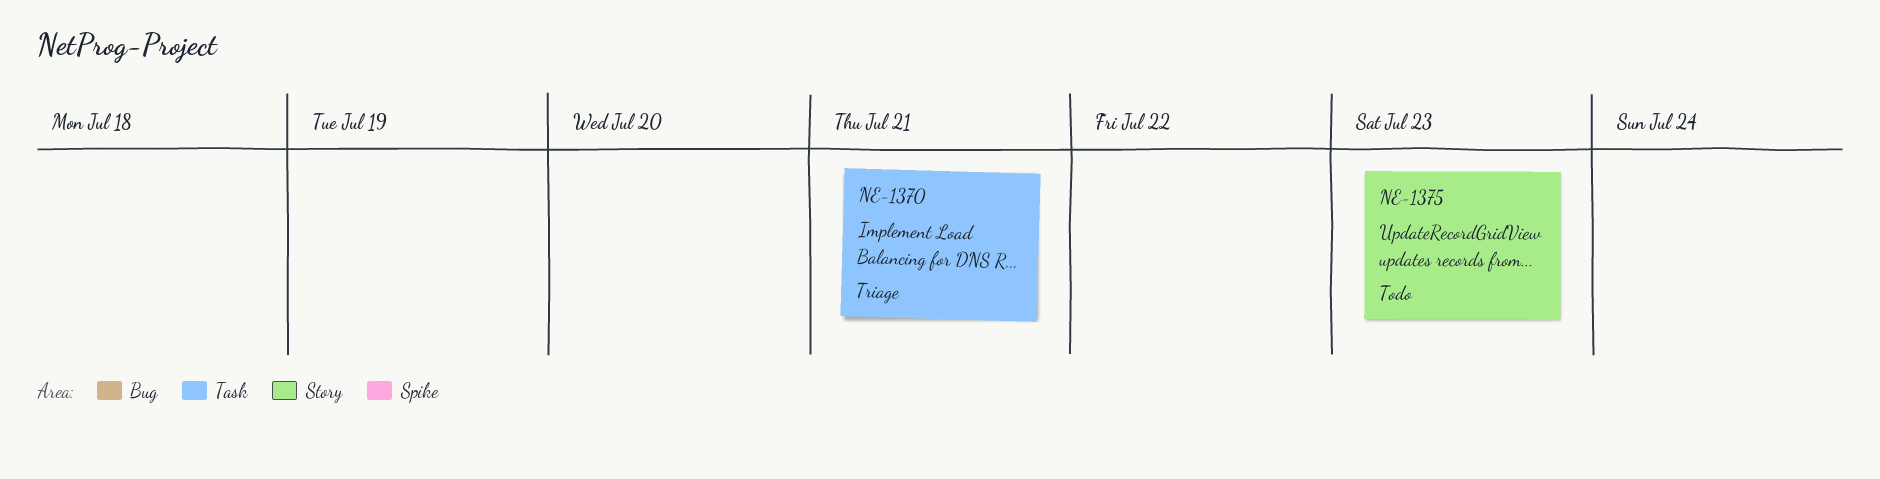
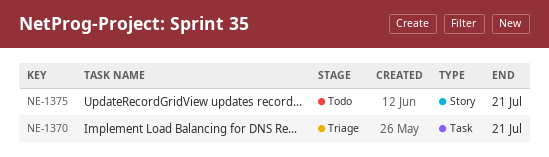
NE-1375, due: Jul 23 -> Jul 21

